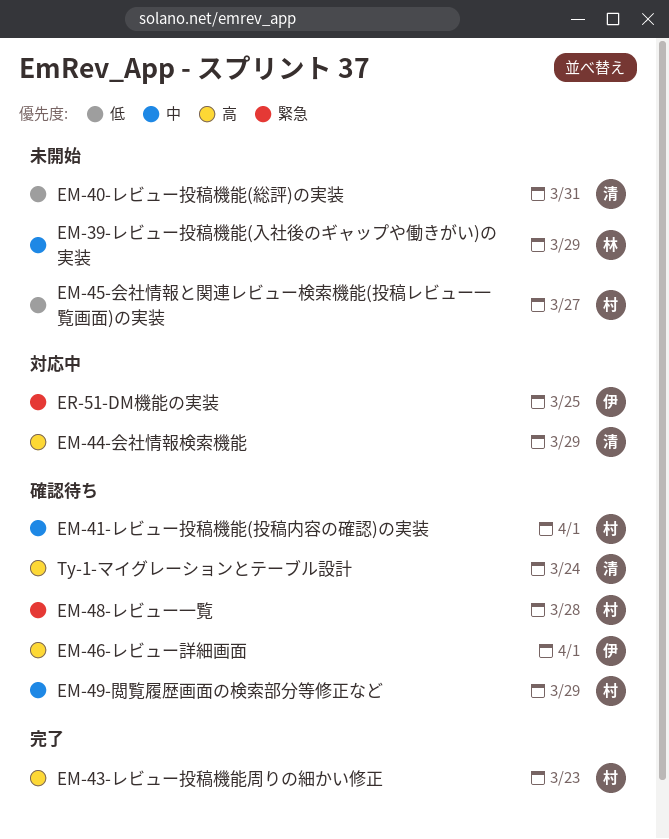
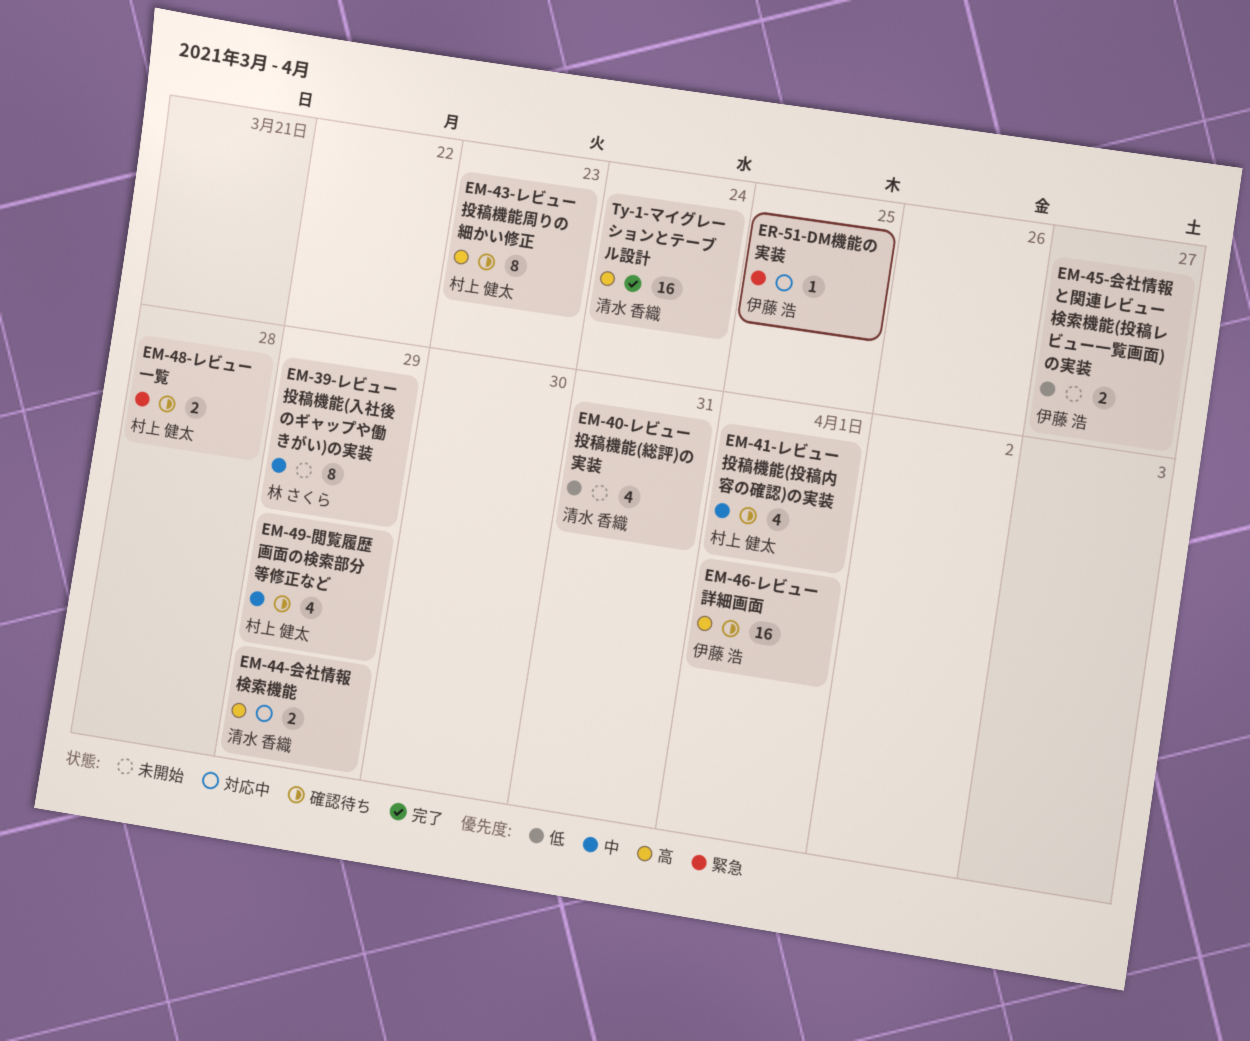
EM-43-レビュー投稿機能周りの細かい修正, status: 完了 -> 確認待ち
EM-45-会社情報と関連レビュー検索機能(投稿レビュー一覧画面)の実装, owner: 村上 健太 -> 伊藤 浩
Ty-1-マイグレーションとテーブル設計, status: 確認待ち -> 完了

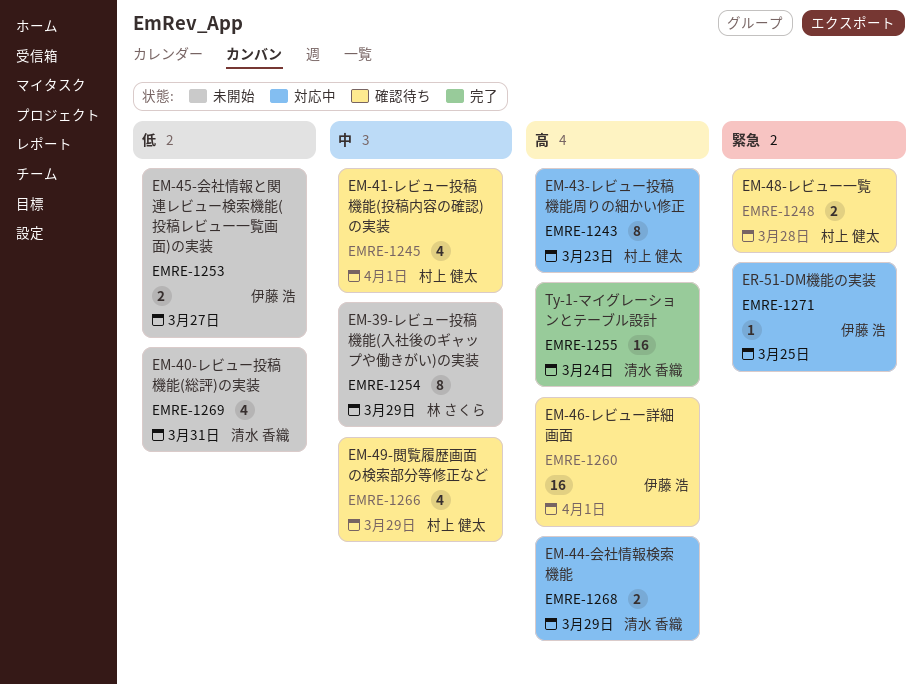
EM-43-レビュー投稿機能周りの細かい修正, status: 確認待ち -> 対応中

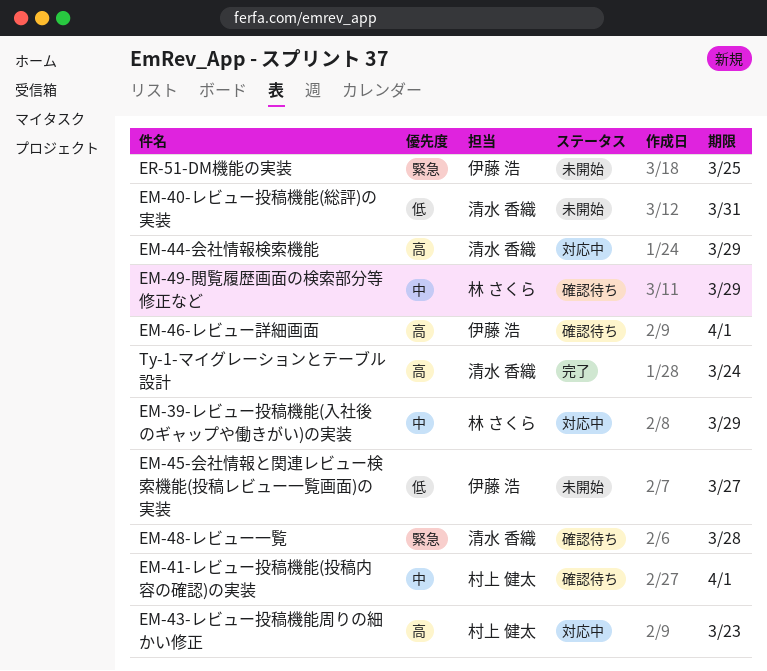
EM-39-レビュー投稿機能(入社後のギャップや働きがい)の実装, status: 未開始 -> 対応中
EM-48-レビュー一覧, owner: 村上 健太 -> 清水 香織
EM-49-閲覧履歴画面の検索部分等修正など, owner: 村上 健太 -> 林 さくら
ER-51-DM機能の実装, status: 対応中 -> 未開始

